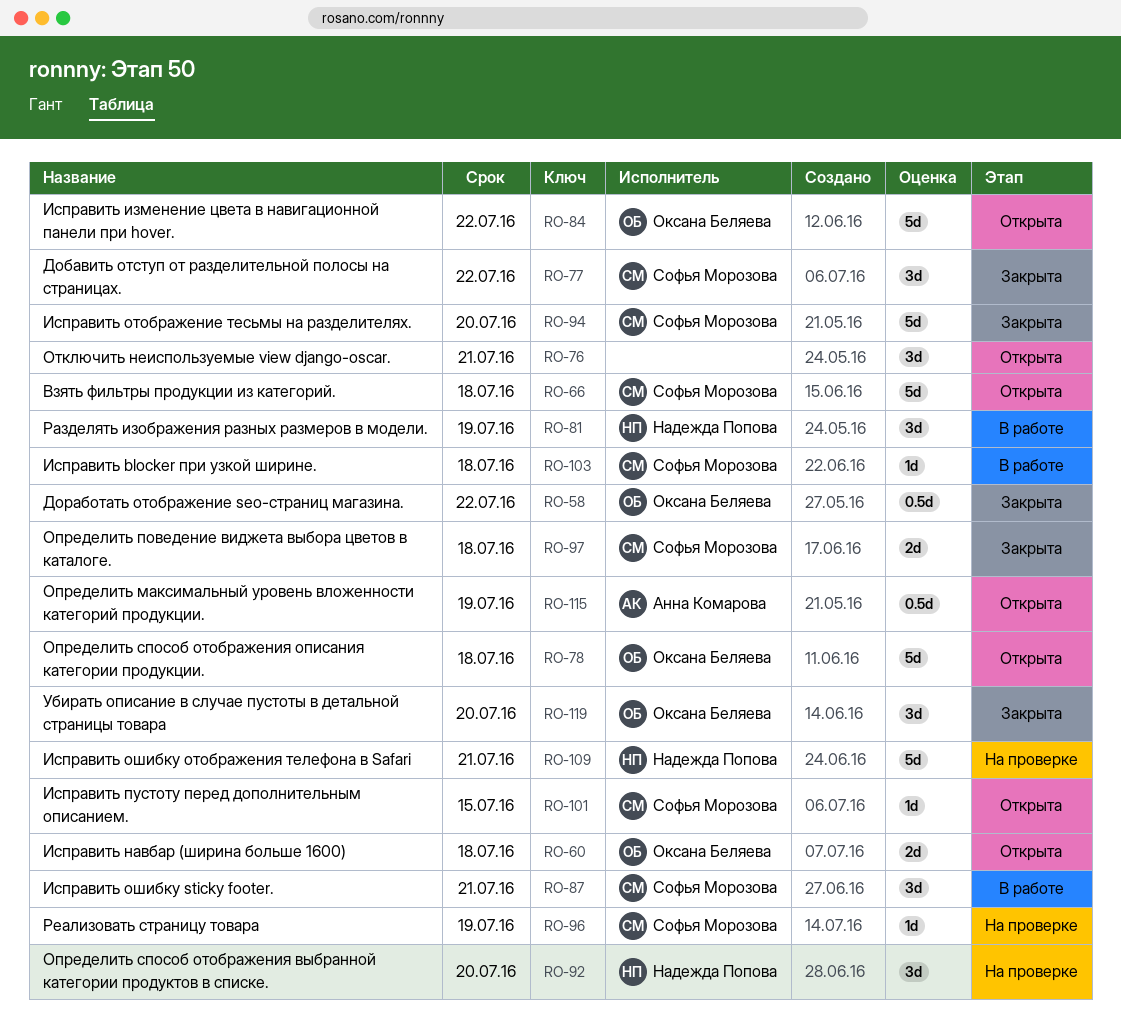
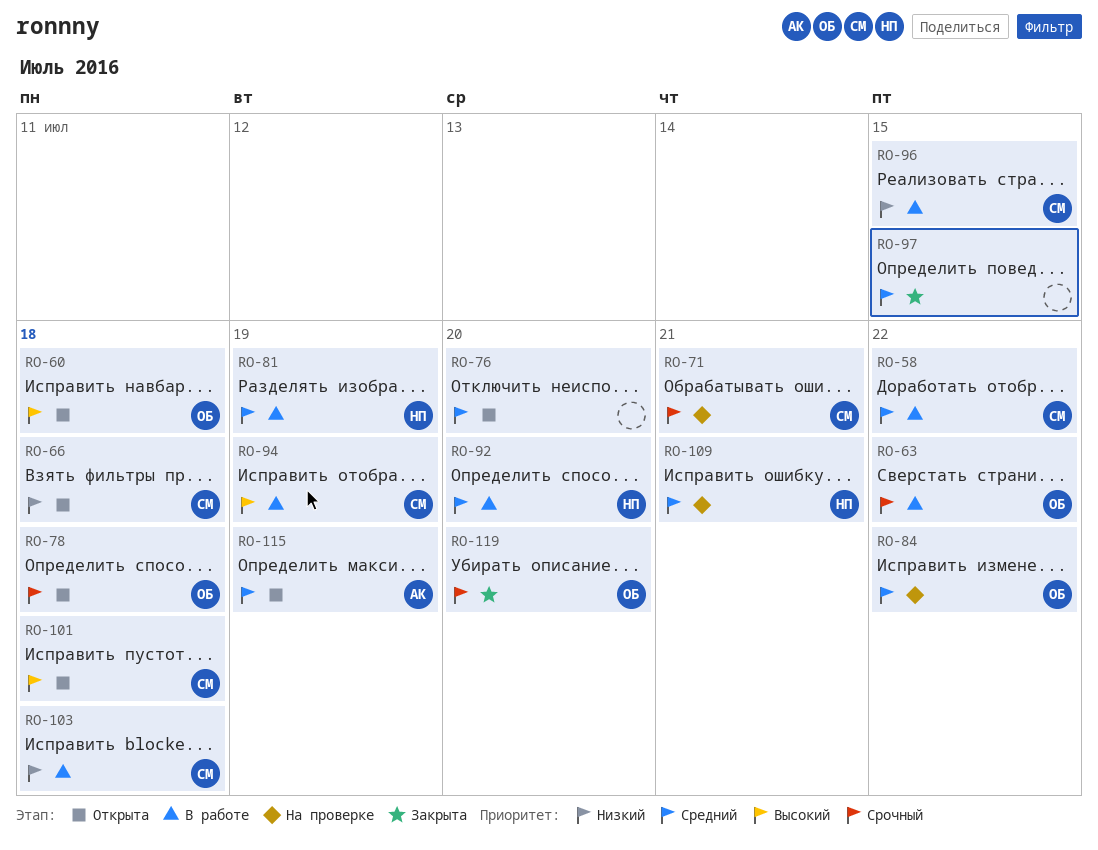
RO-58, status: Закрыта -> В работе
RO-58, owner: Оксана Беляева -> Софья Морозова
RO-63: none -> present
RO-71: none -> present
RO-76, due: Jul 21 -> Jul 20
RO-77: present -> none
RO-84, status: Открыта -> На проверке
RO-87: present -> none
RO-92, status: На проверке -> В работе
RO-94, status: Закрыта -> В работе
RO-94, due: Jul 20 -> Jul 19
RO-96, status: На проверке -> В работе
RO-96, due: Jul 19 -> Jul 15
RO-97, owner: Софья Морозова -> none
RO-97, due: Jul 18 -> Jul 15
RO-101, due: Jul 15 -> Jul 18

